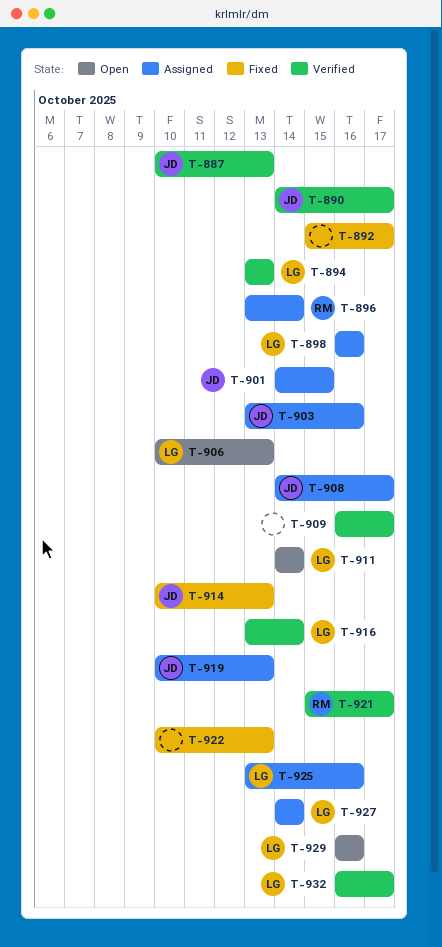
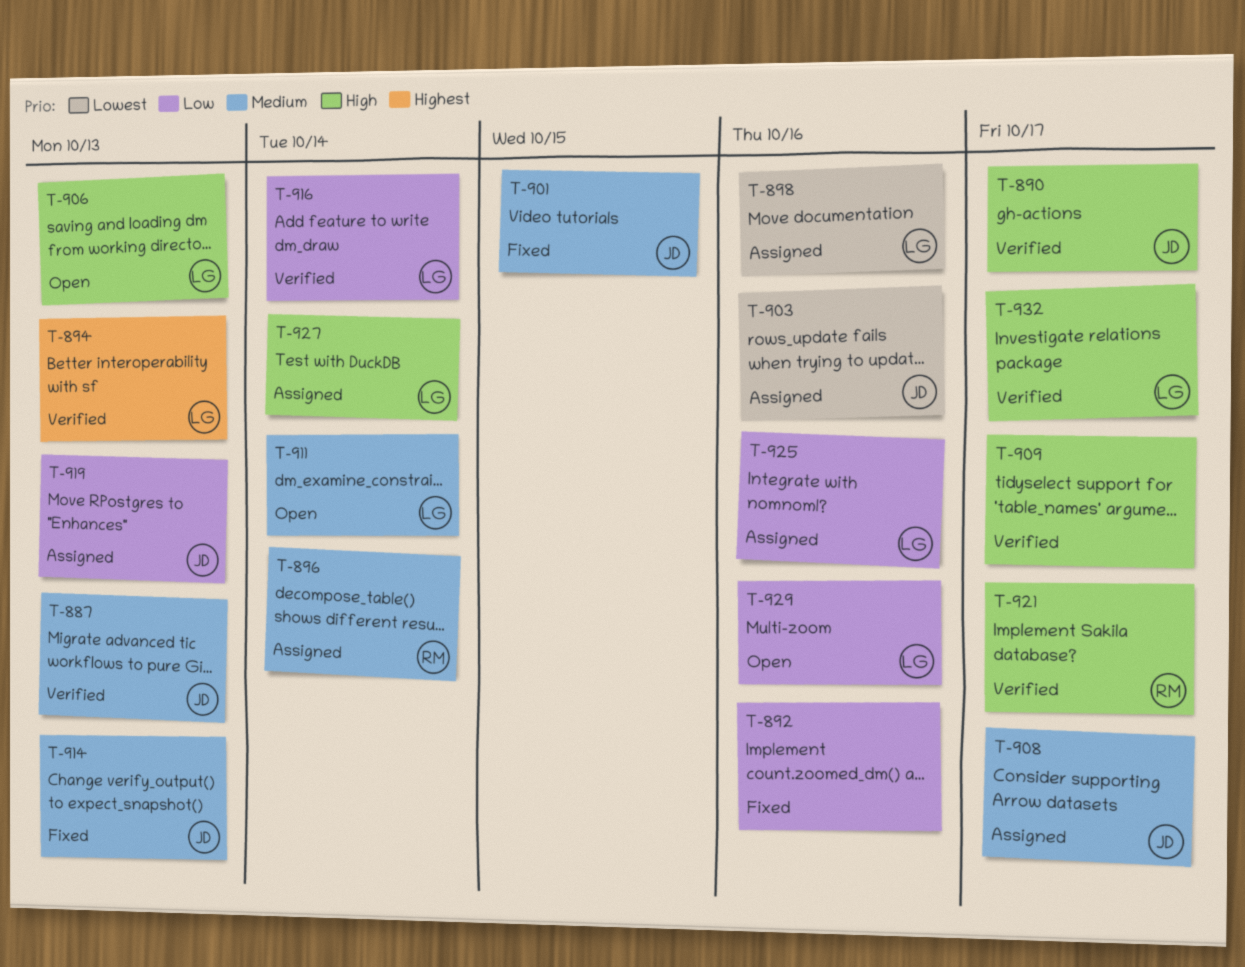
T-892, due: Oct 17 -> Oct 16
T-901, status: Assigned -> Fixed
T-922: present -> none

